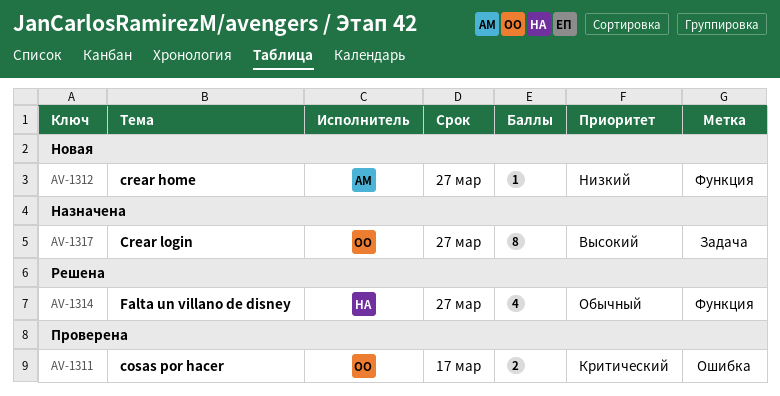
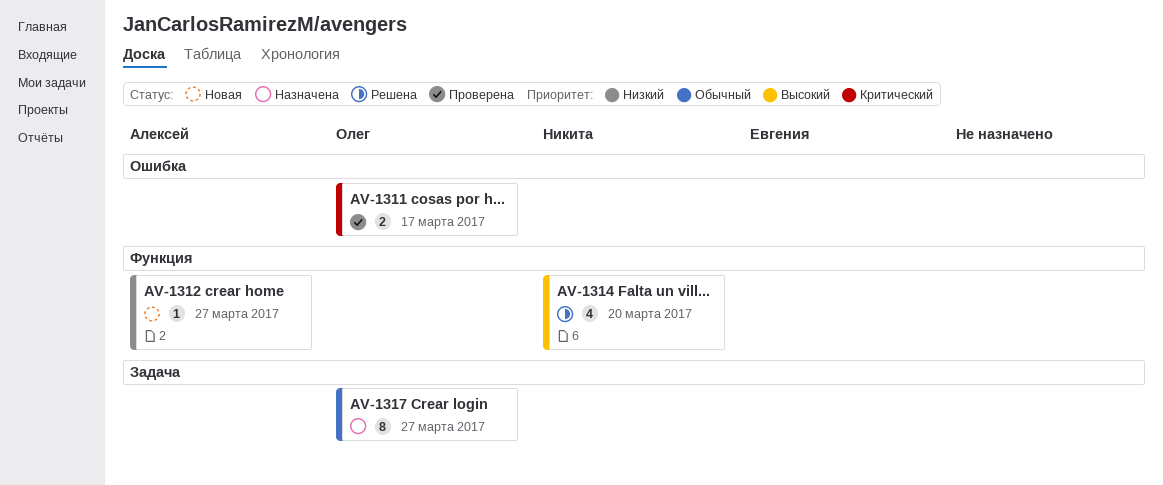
AV-1314, priority: Обычный -> Высокий
AV-1314, due: Mar 27 -> Mar 20
AV-1317, priority: Высокий -> Обычный

